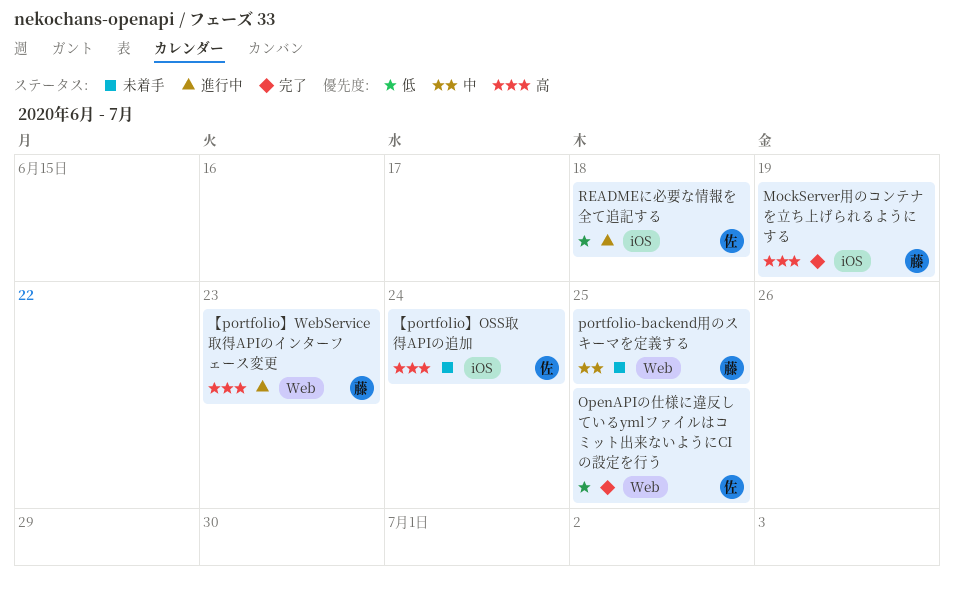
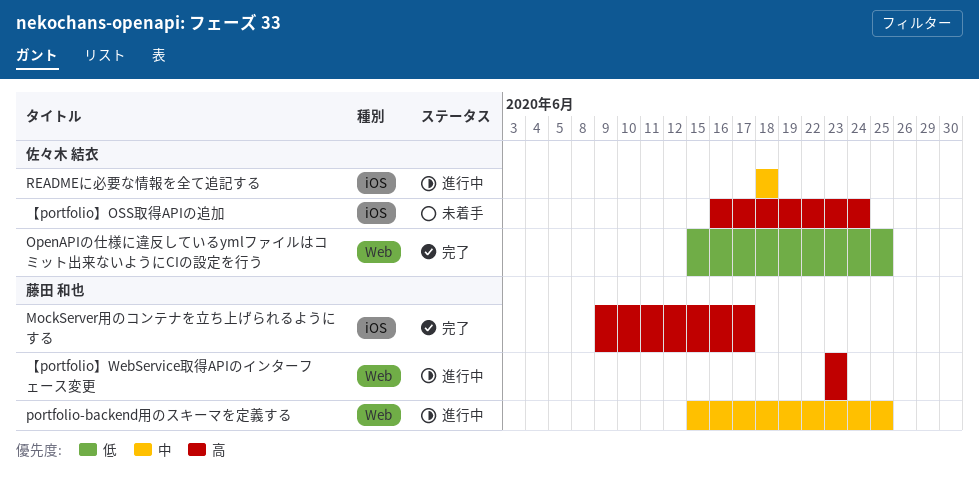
MockServer用のコンテナを立ち上げられるようにする, due: Jun 19 -> Jun 17
portfolio-backend用のスキーマを定義する, status: 未着手 -> 進行中
READMEに必要な情報を全て追記する, priority: 低 -> 中

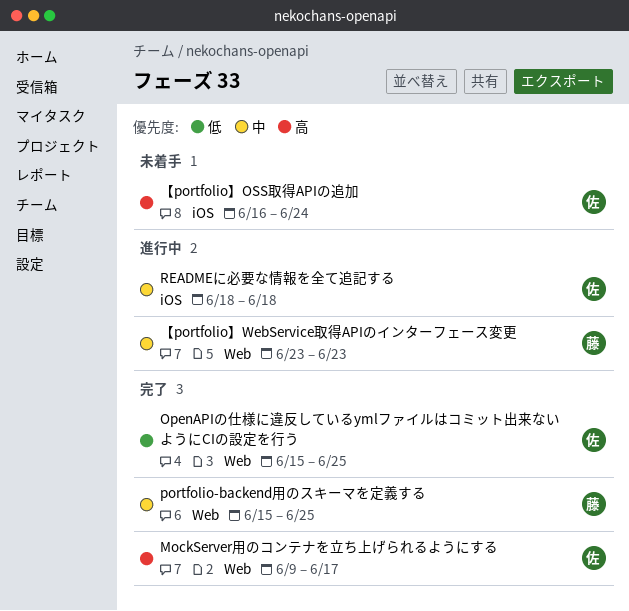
MockServer用のコンテナを立ち上げられるようにする, owner: 藤田 和也 -> 佐々木 結衣
MockServer用のコンテナを立ち上げられるようにする, label: iOS -> Web
portfolio-backend用のスキーマを定義する, status: 進行中 -> 完了
【portfolio】WebService取得APIのインターフェース変更, priority: 高 -> 中

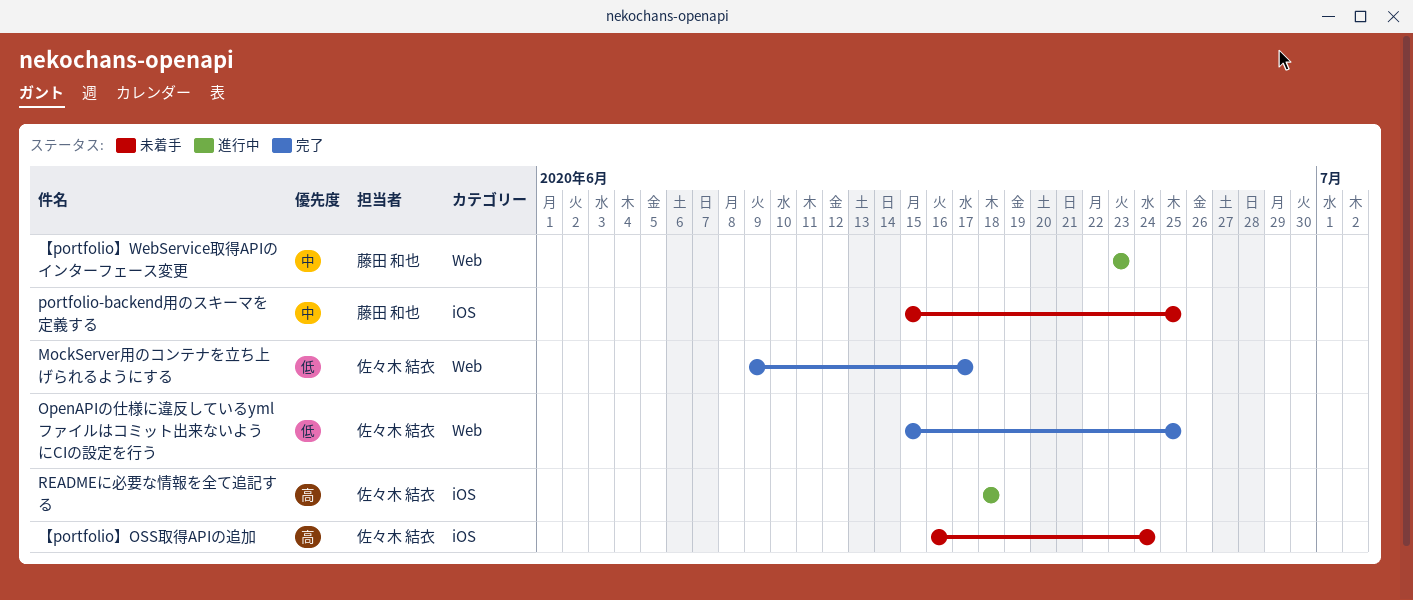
MockServer用のコンテナを立ち上げられるようにする, priority: 高 -> 低
portfolio-backend用のスキーマを定義する, status: 完了 -> 未着手
portfolio-backend用のスキーマを定義する, label: Web -> iOS
READMEに必要な情報を全て追記する, priority: 中 -> 高

